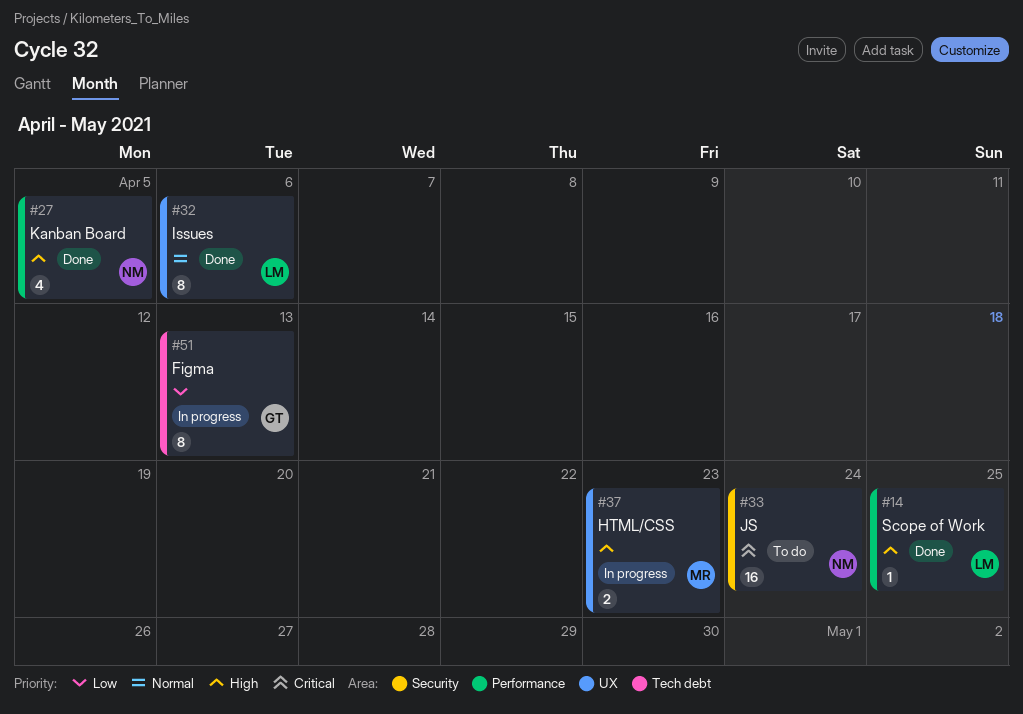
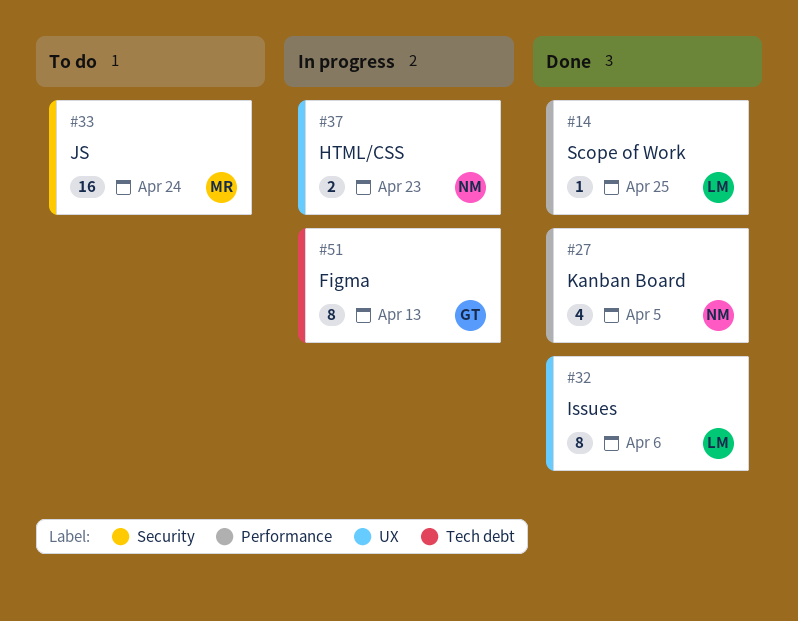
#33, owner: NM -> MR
#37, owner: MR -> NM

